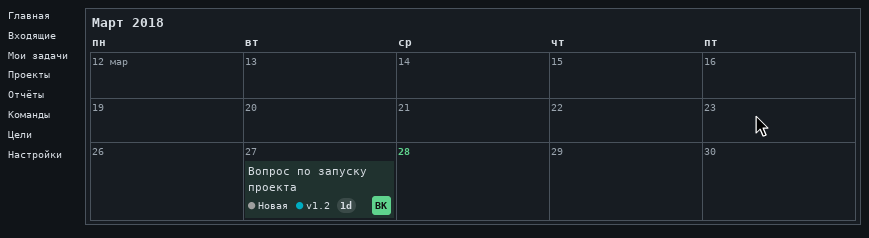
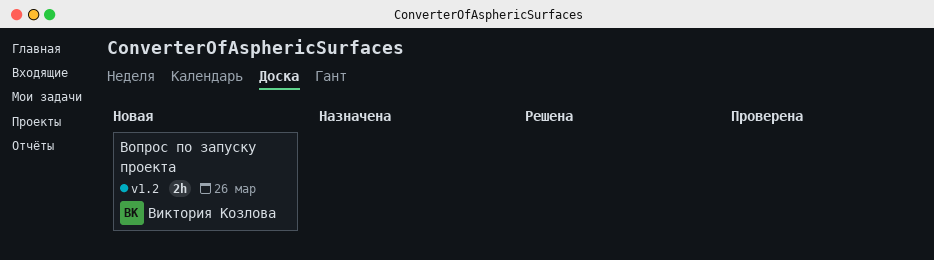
Вопрос по запуску проекта, estimate: 1d -> 2h
Вопрос по запуску проекта, due: Mar 27 -> Mar 26

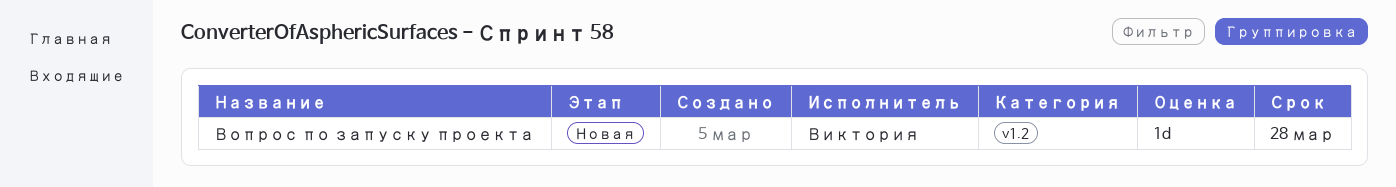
Вопрос по запуску проекта, estimate: 2h -> 1d
Вопрос по запуску проекта, due: Mar 26 -> Mar 28

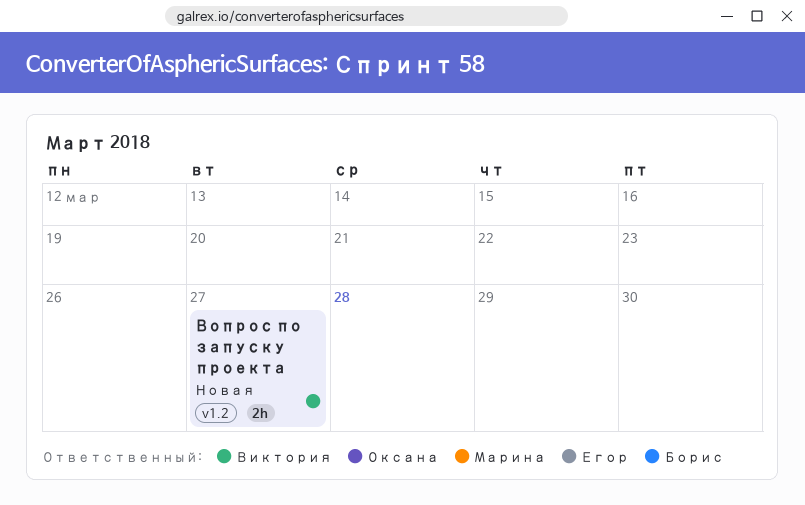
Вопрос по запуску проекта, estimate: 1d -> 2h
Вопрос по запуску проекта, due: Mar 28 -> Mar 27

